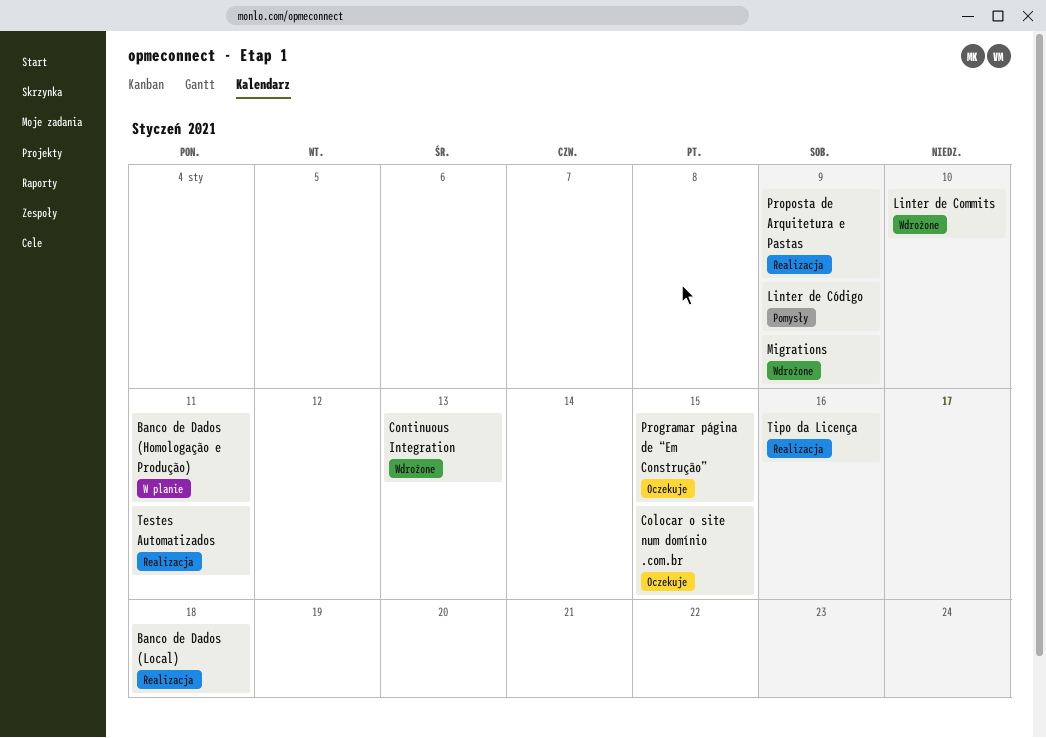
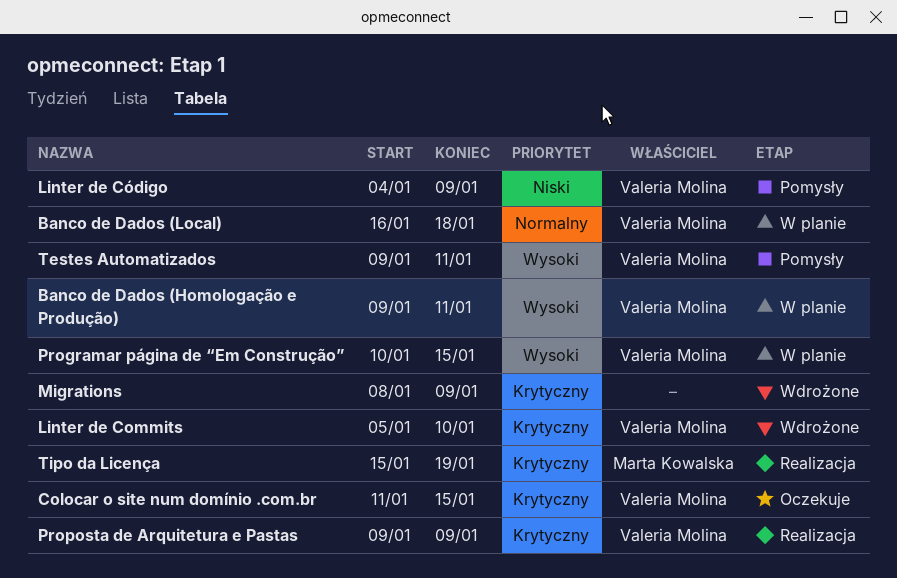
Banco de Dados (Local), status: Realizacja -> W planie
Continuous Integration: present -> none
Programar página de “Em Construção”, status: Oczekuje -> W planie
Testes Automatizados, status: Realizacja -> Pomysły
Tipo da Licença, due: Jan 16 -> Jan 19

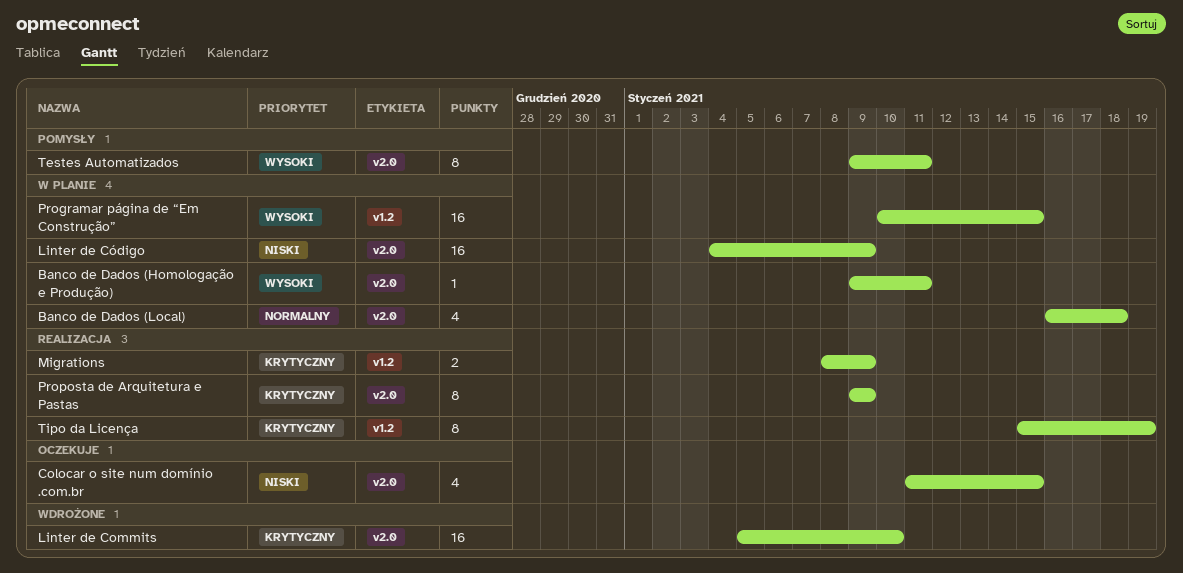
Colocar o site num domínio .com.br, priority: Krytyczny -> Niski
Linter de Código, status: Pomysły -> W planie
Migrations, status: Wdrożone -> Realizacja

